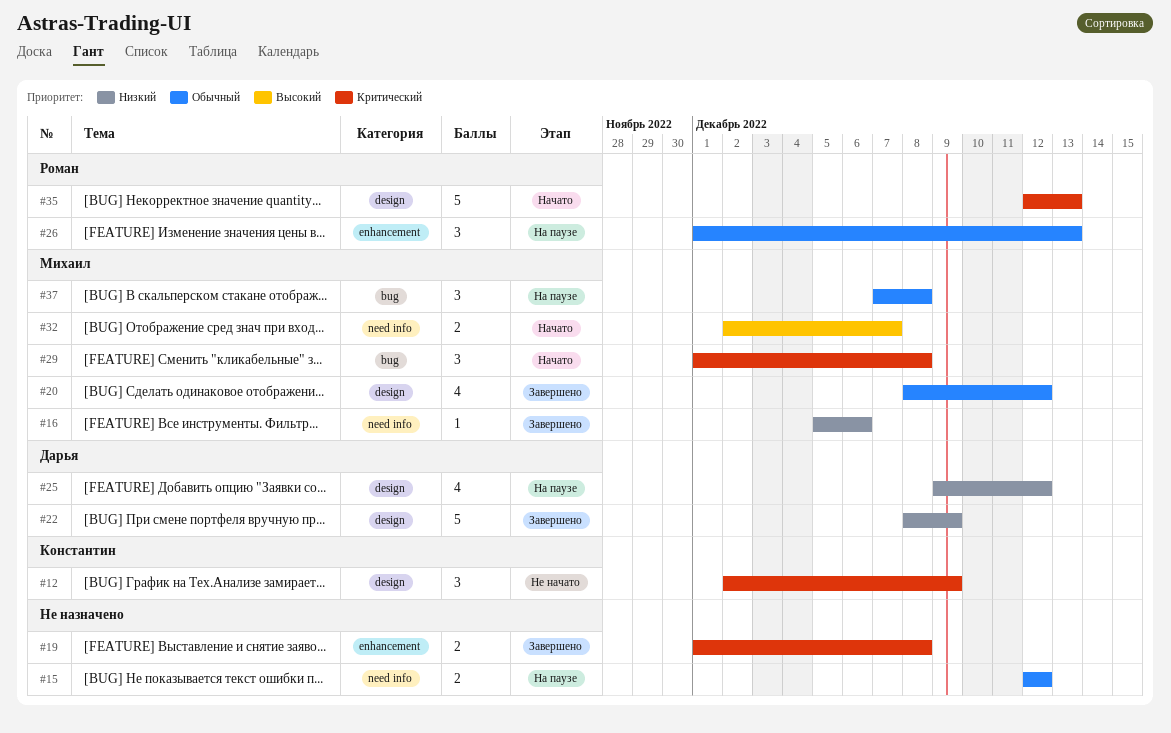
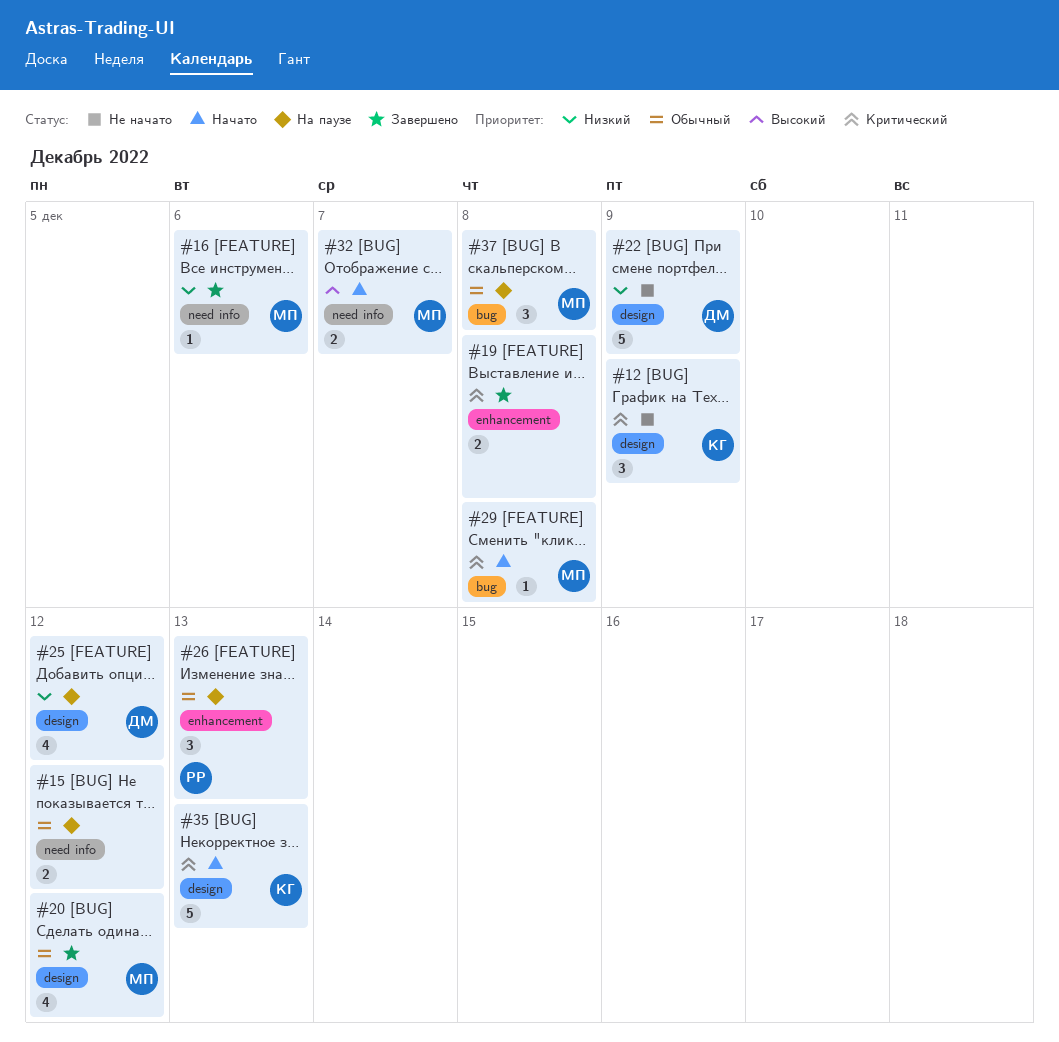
#22, status: Завершено -> Не начато
#29, estimate: 3 -> 1
#35, owner: Роман -> Константин

